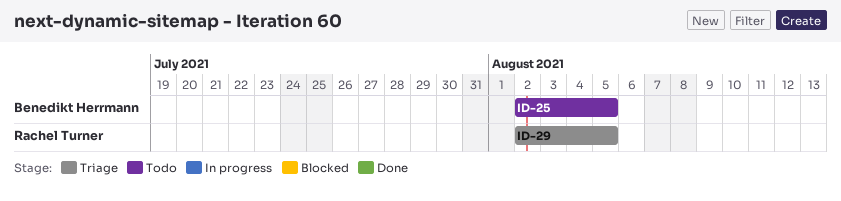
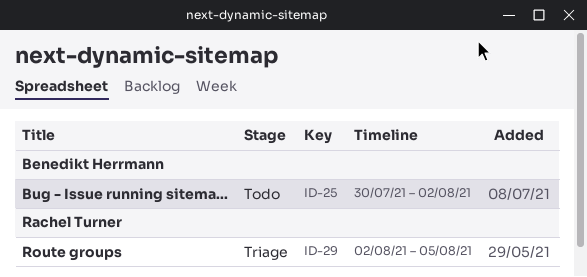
ID-25, start: Aug 2 -> Jul 30
ID-25, due: Aug 5 -> Aug 2

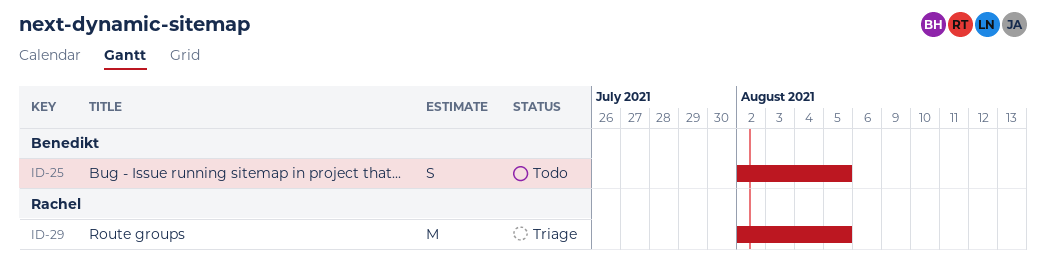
ID-25, start: Jul 30 -> Aug 2
ID-25, due: Aug 2 -> Aug 5

